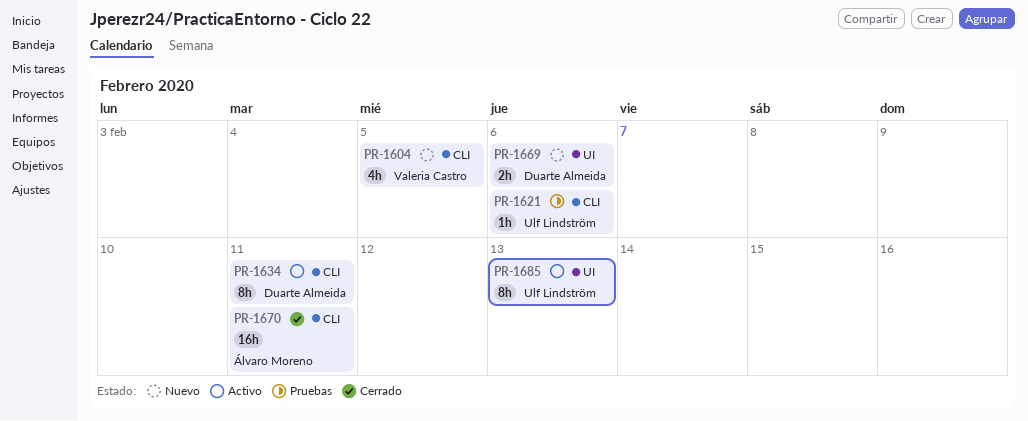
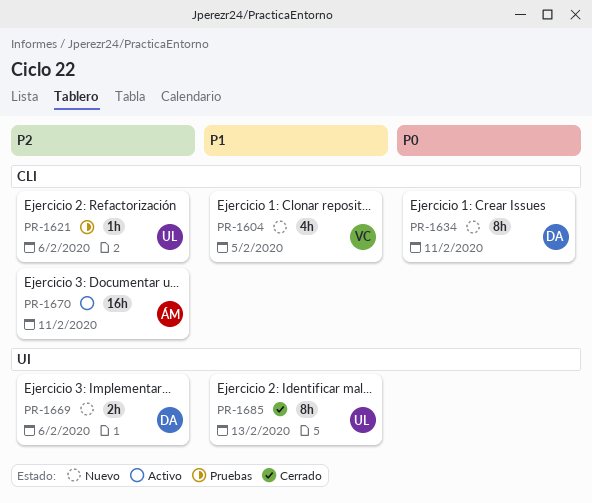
PR-1634, status: Activo -> Nuevo
PR-1670, status: Cerrado -> Activo
PR-1685, status: Activo -> Cerrado

